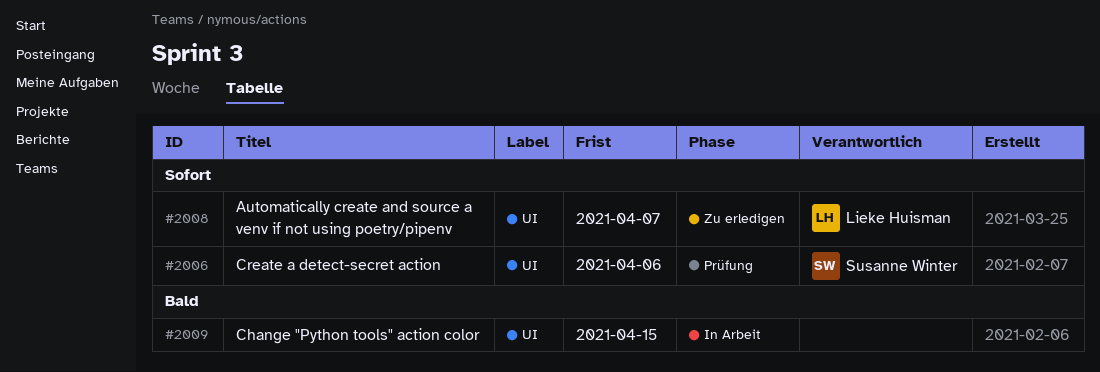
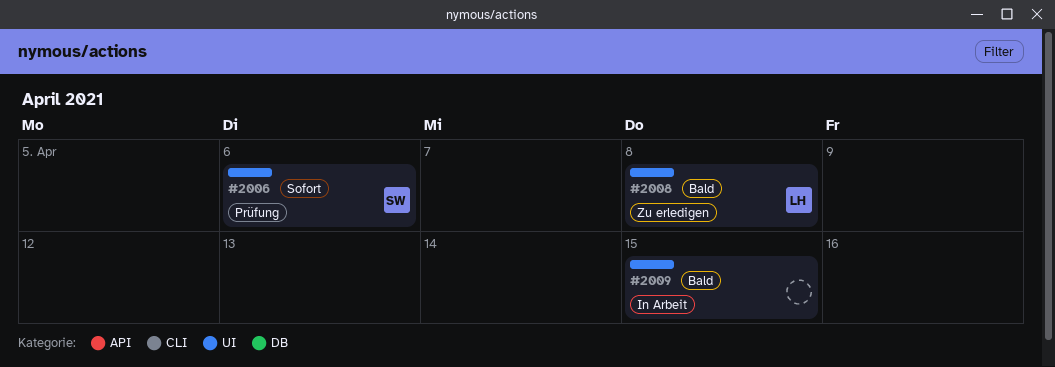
#2008, priority: Sofort -> Bald
#2008, due: Apr 7 -> Apr 8

